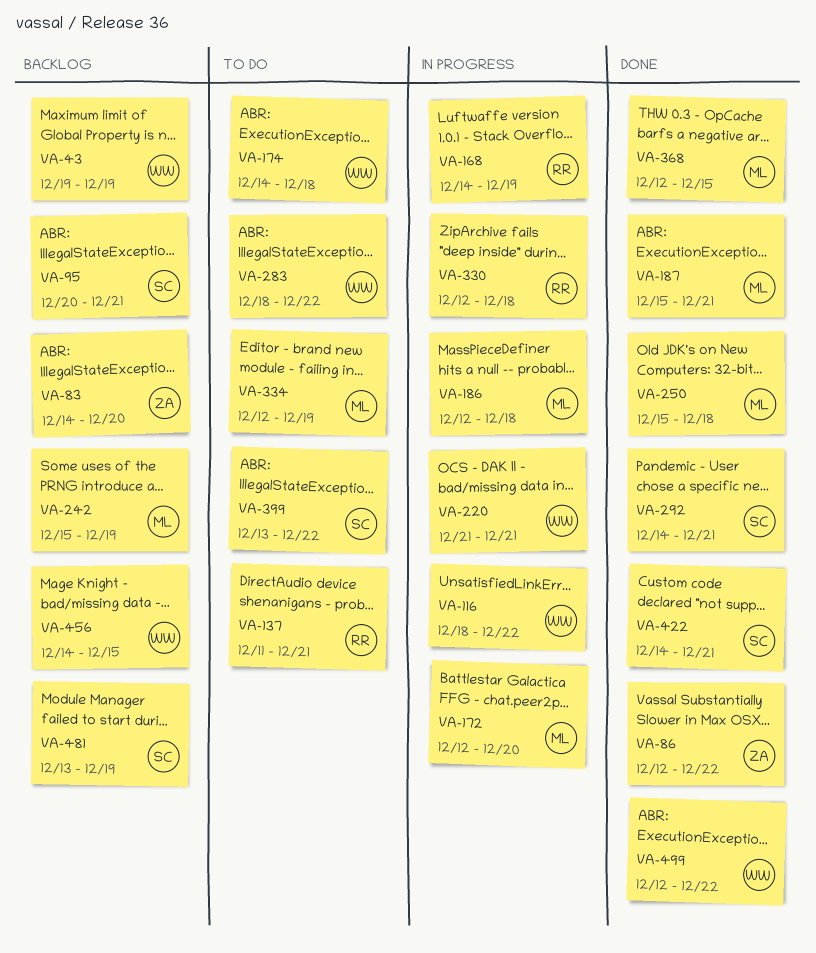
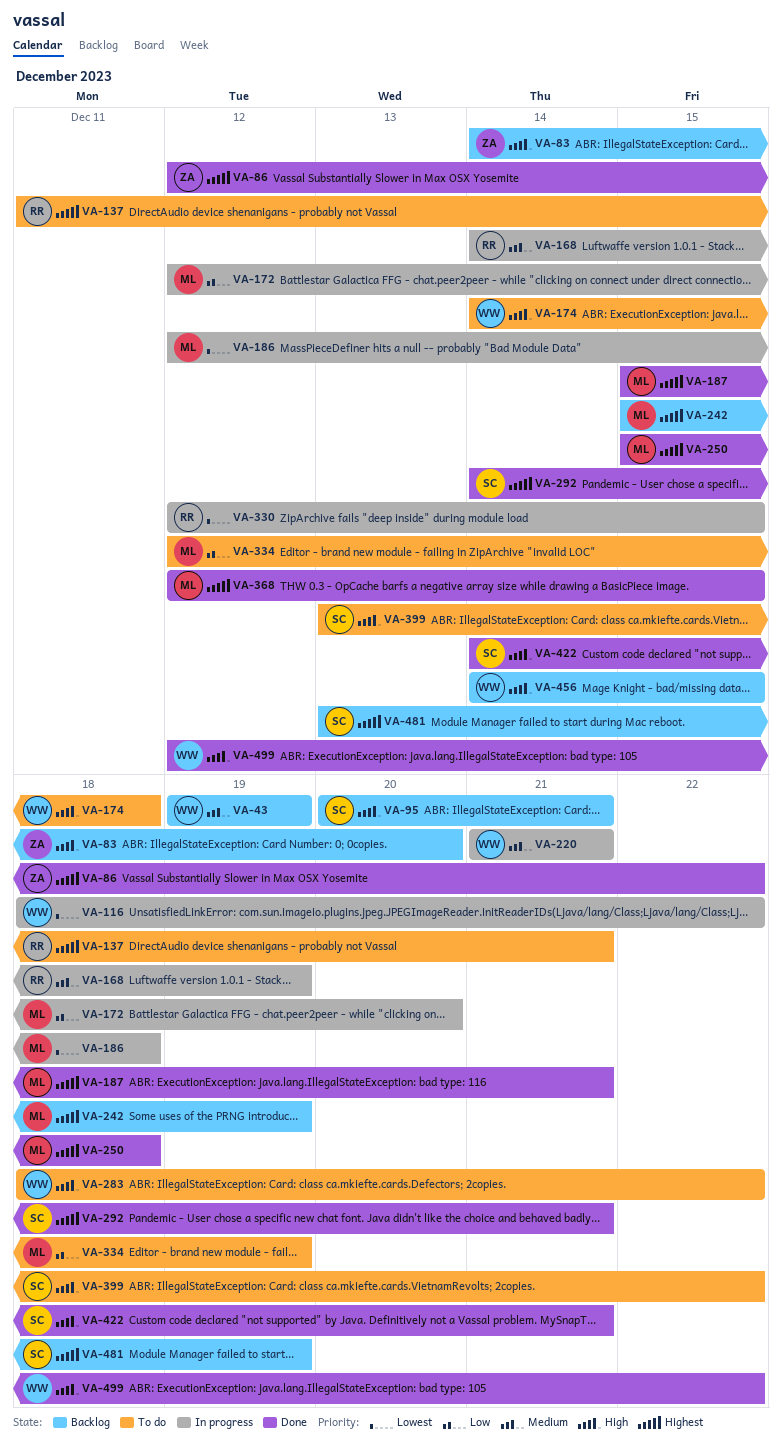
VA-330, due: Dec 18 -> Dec 15

